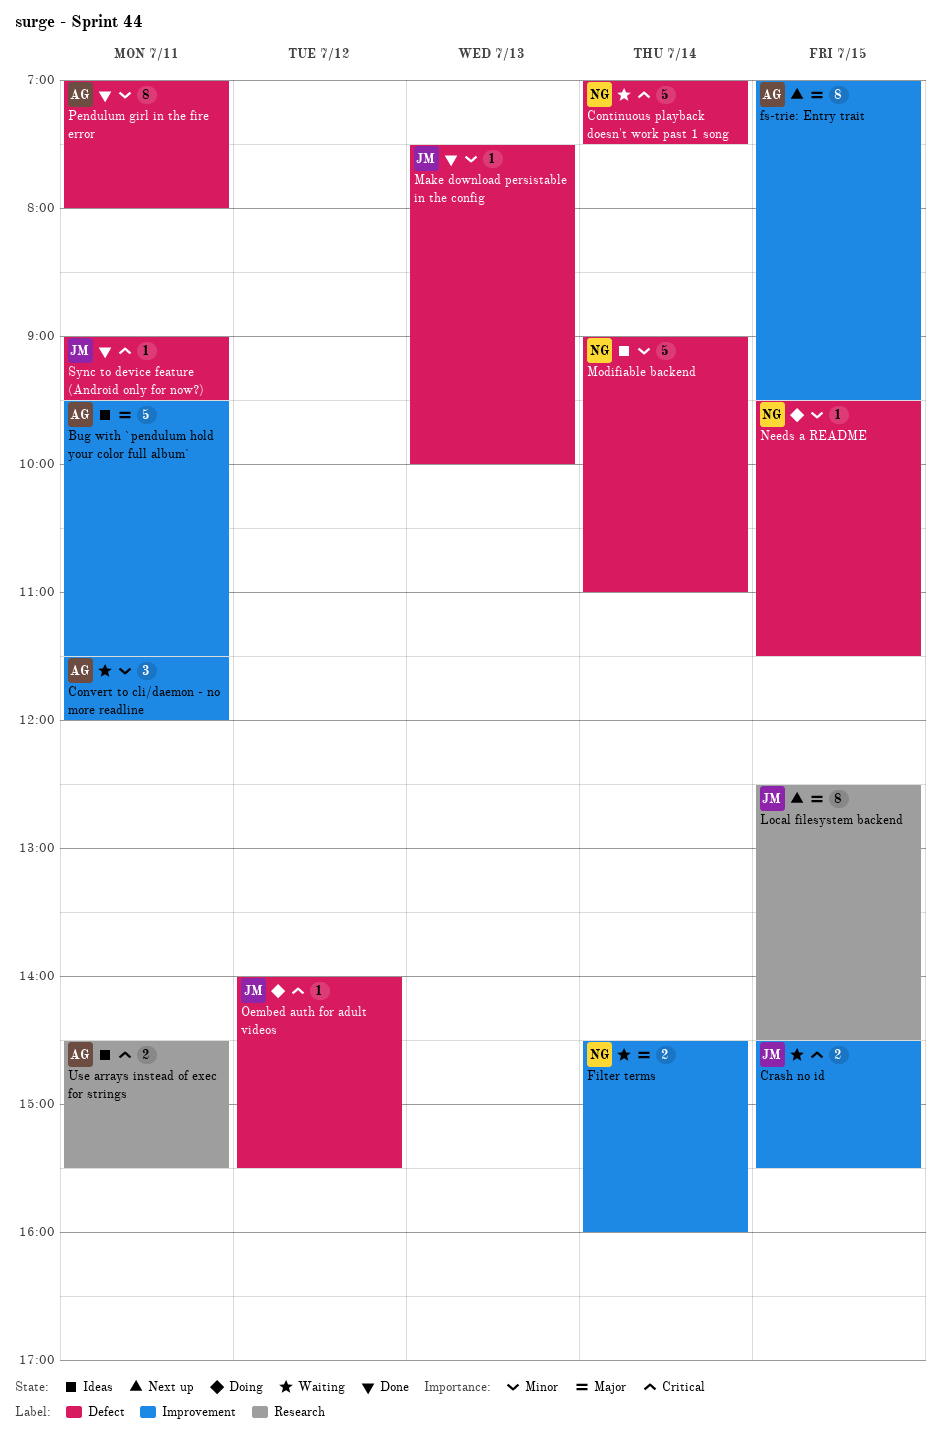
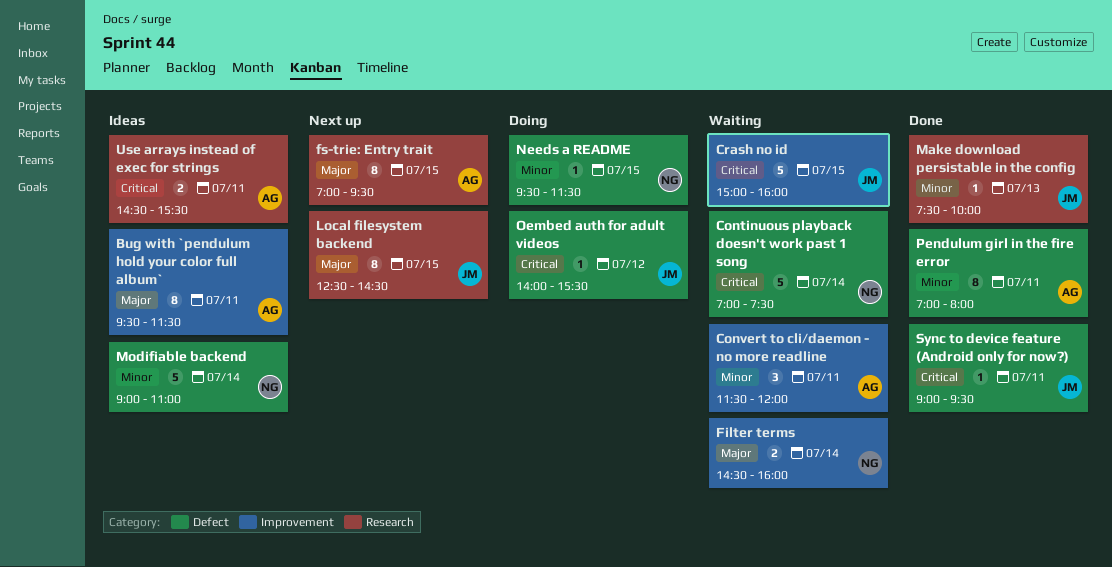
Bug with `pendulum hold your color full album`, estimate: 5 -> 8
Crash no id, estimate: 2 -> 5
Crash no id, begins: 14:30 -> 15:00
Crash no id, ends: 15:30 -> 16:00
fs-trie: Entry trait, label: Improvement -> Research
Make download persistable in the config, label: Defect -> Research

